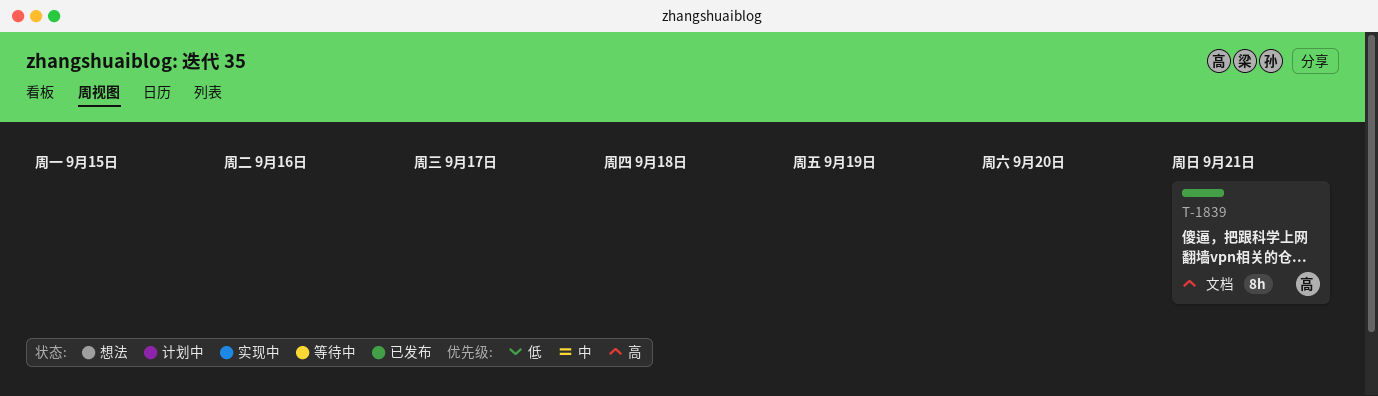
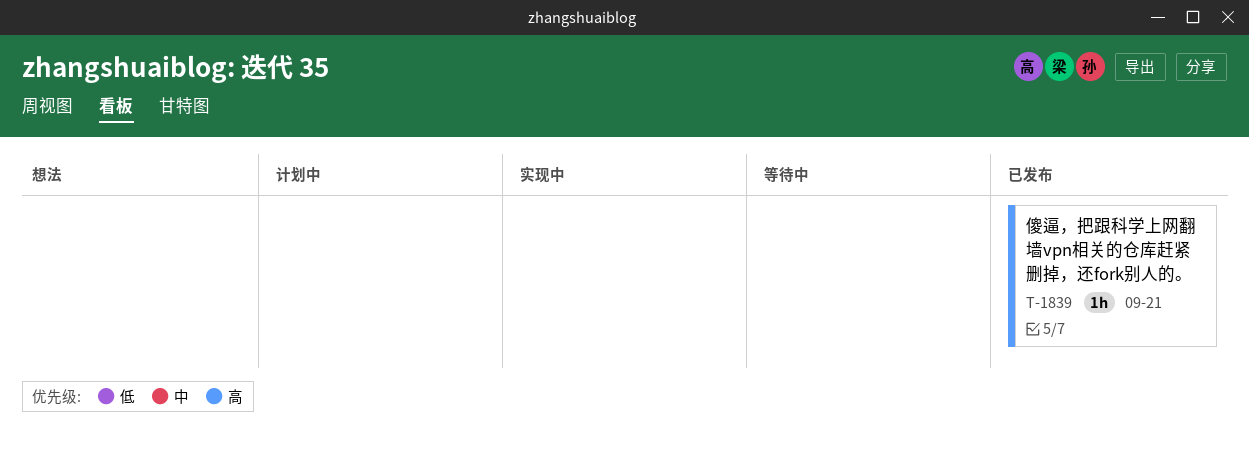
T-1839, estimate: 8h -> 1h

